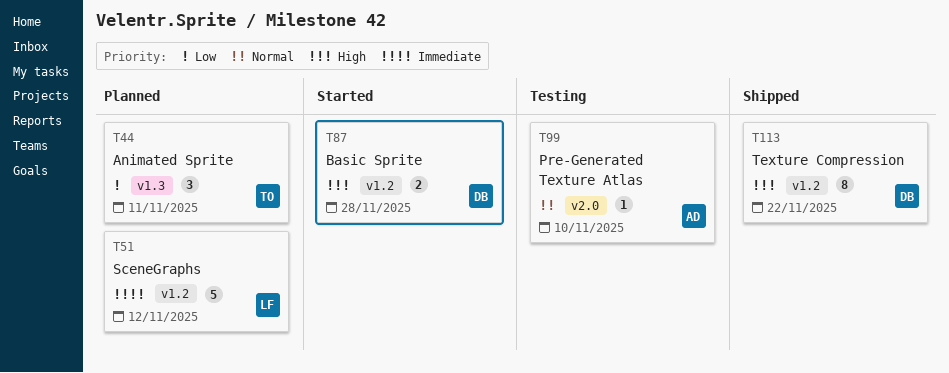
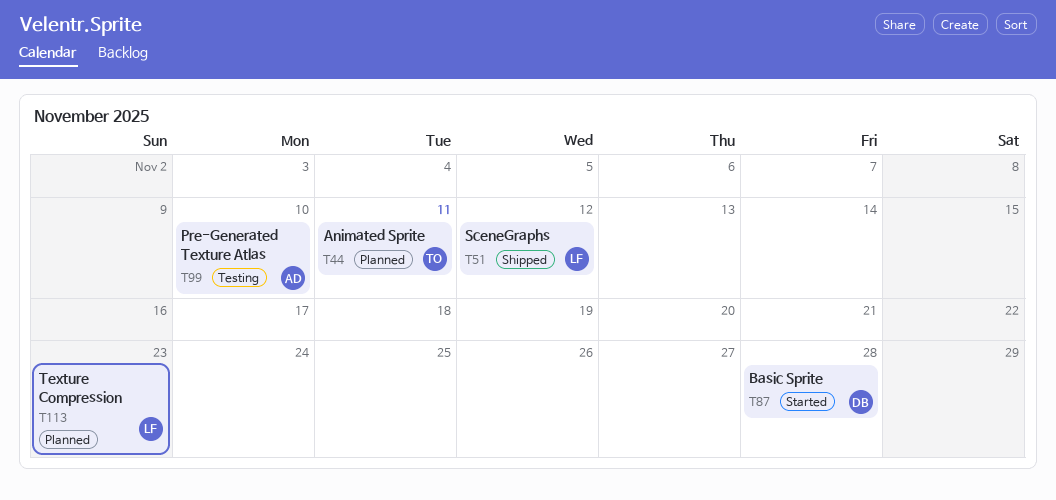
T51, status: Planned -> Shipped
T113, status: Shipped -> Planned
T113, owner: DB -> LF
T113, due: Nov 22 -> Nov 23

